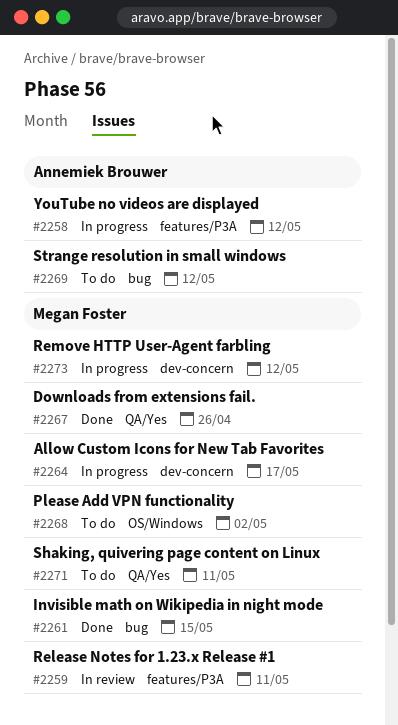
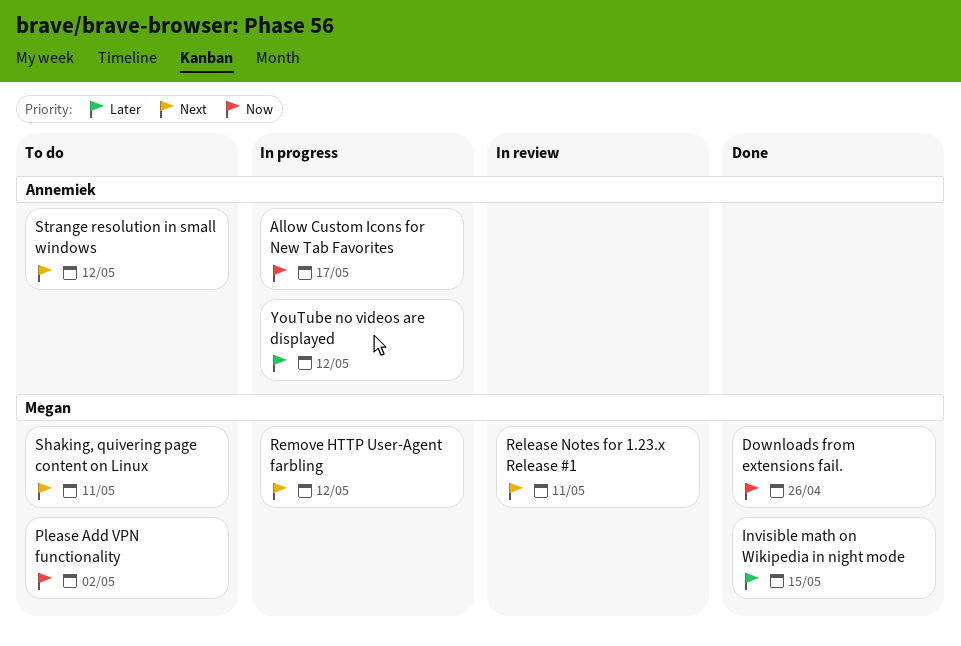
Allow Custom Icons for New Tab Favorites, owner: Megan Foster -> Annemiek Brouwer

